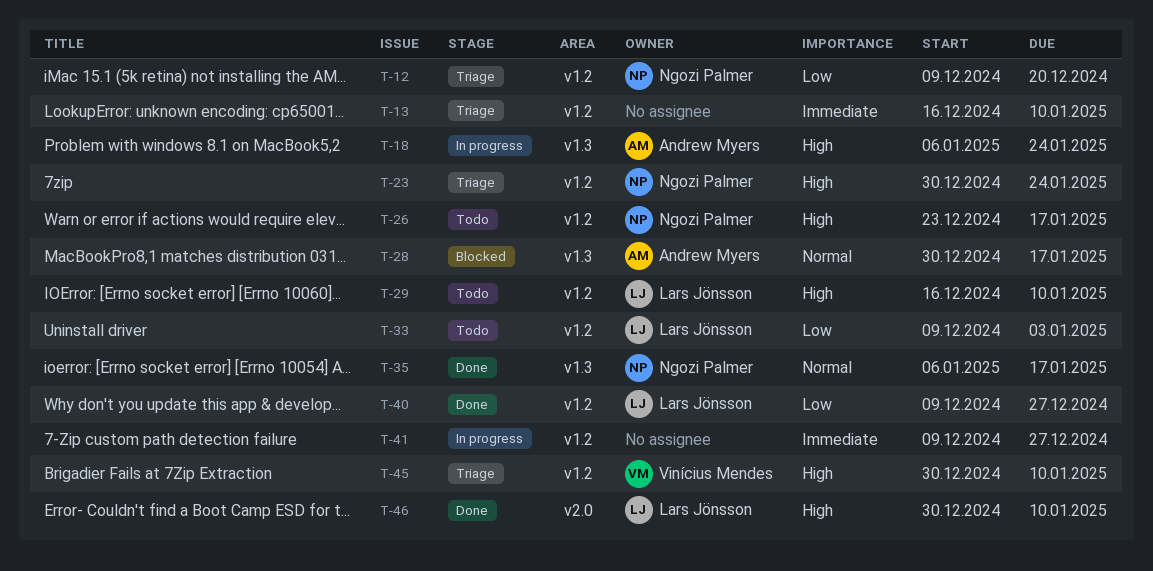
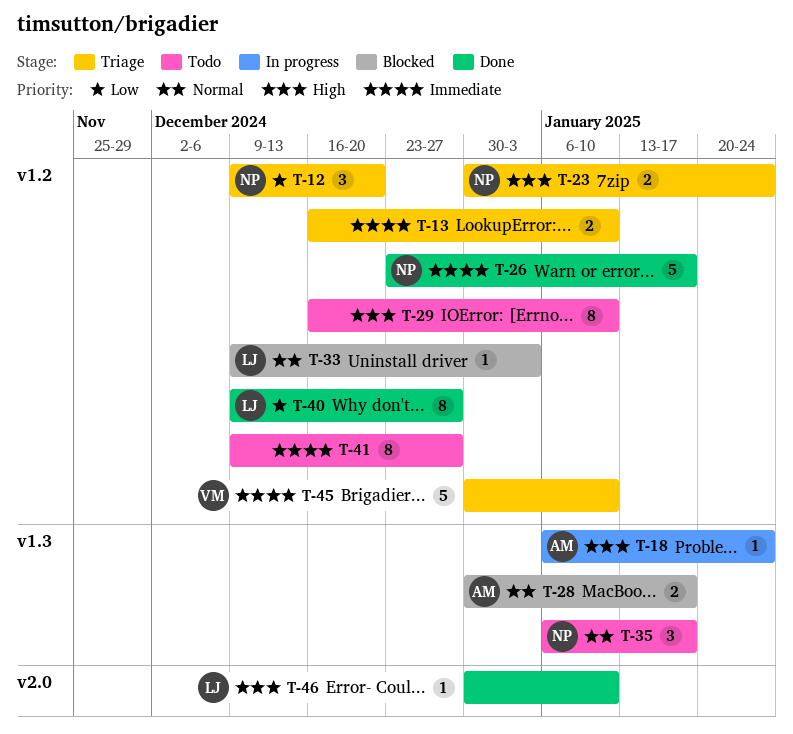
T-26, status: Todo -> Done
T-26, priority: High -> Immediate
T-29, owner: Lars Jönsson -> none
T-33, status: Todo -> Blocked
T-33, priority: Low -> Normal
T-35, status: Done -> Todo
T-41, status: In progress -> Todo
T-45, priority: High -> Immediate

